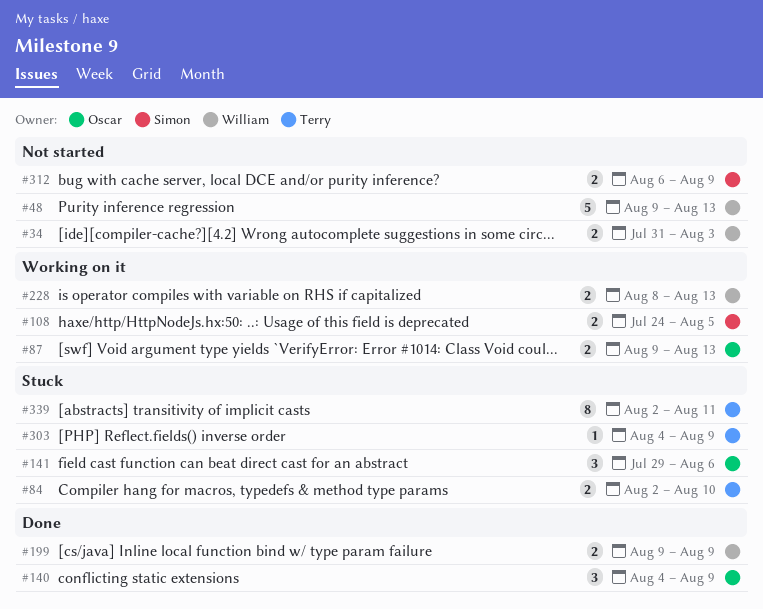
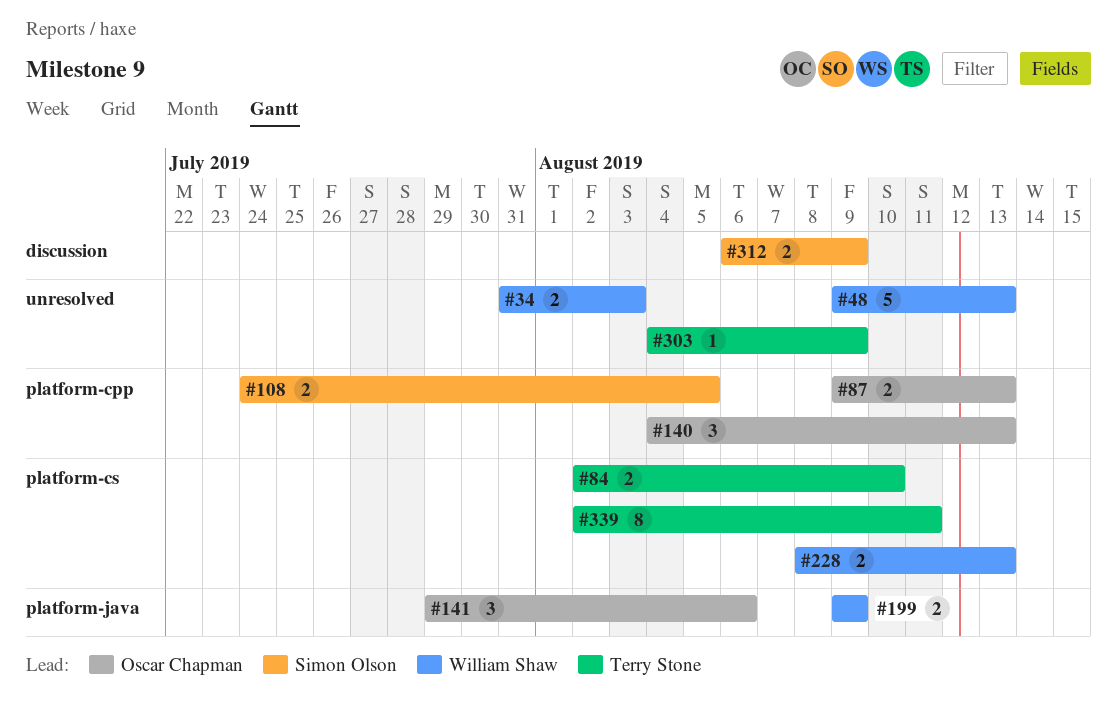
#140, due: Aug 9 -> Aug 13

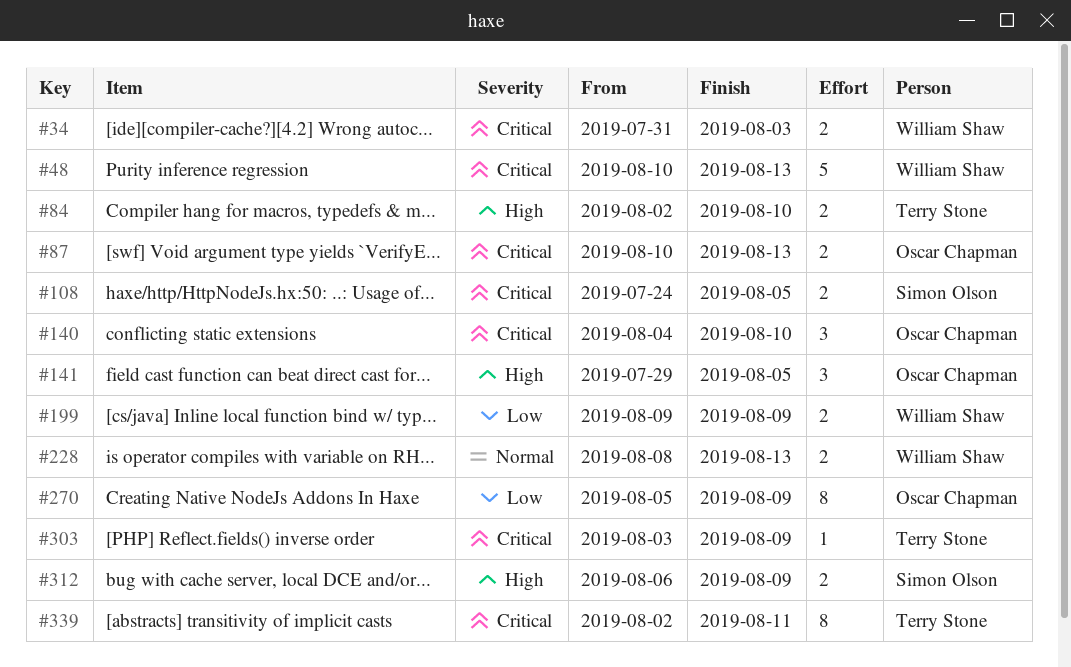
#48, start: Aug 9 -> Aug 10
#87, start: Aug 9 -> Aug 10
#140, due: Aug 13 -> Aug 10
#141, due: Aug 6 -> Aug 5
#270: none -> present
#303, start: Aug 4 -> Aug 3

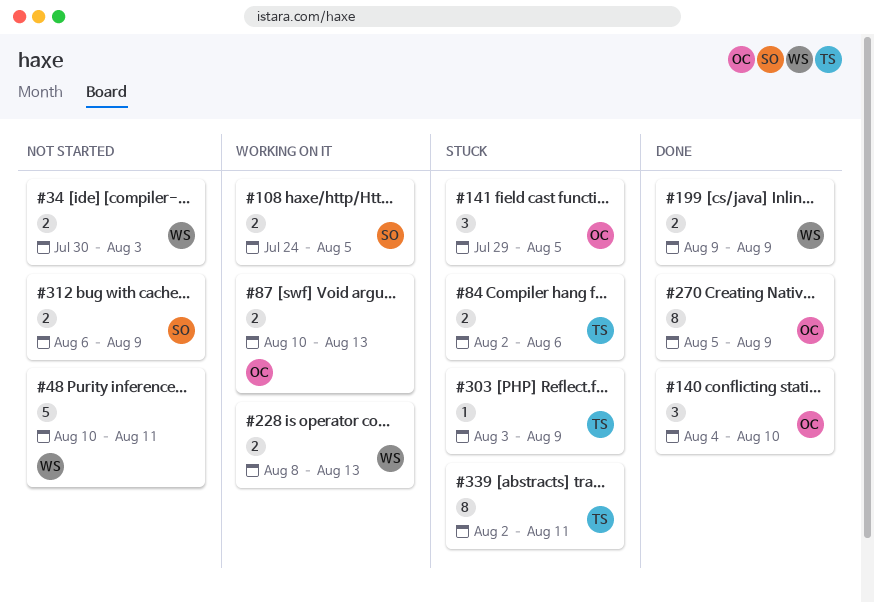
#34, start: Jul 31 -> Jul 30
#48, due: Aug 13 -> Aug 11
#84, due: Aug 10 -> Aug 6

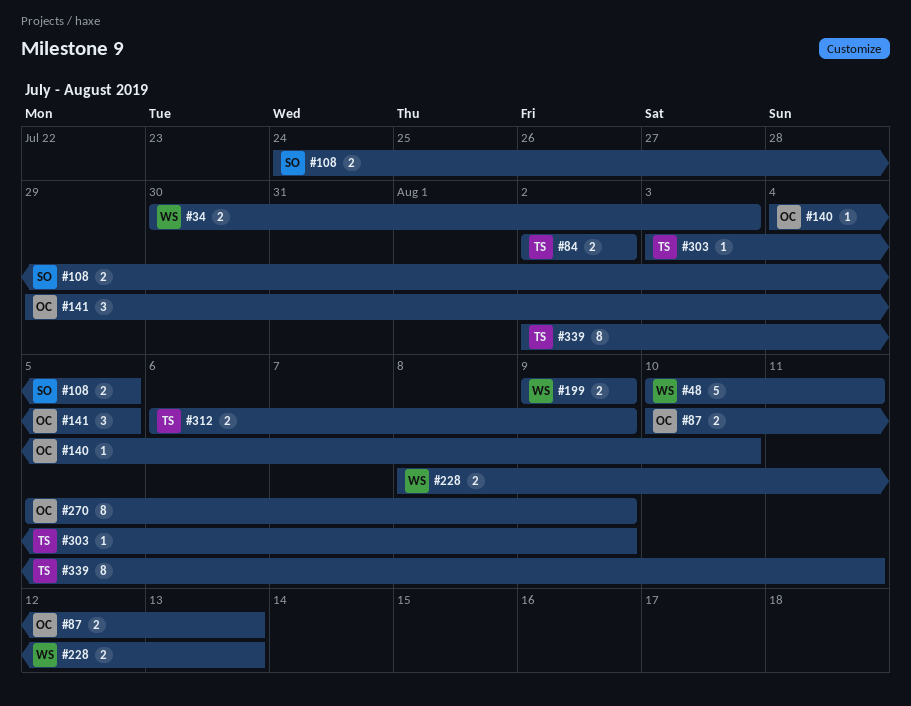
#84, due: Aug 6 -> Aug 2
#140, estimate: 3 -> 1
#312, owner: SO -> TS

